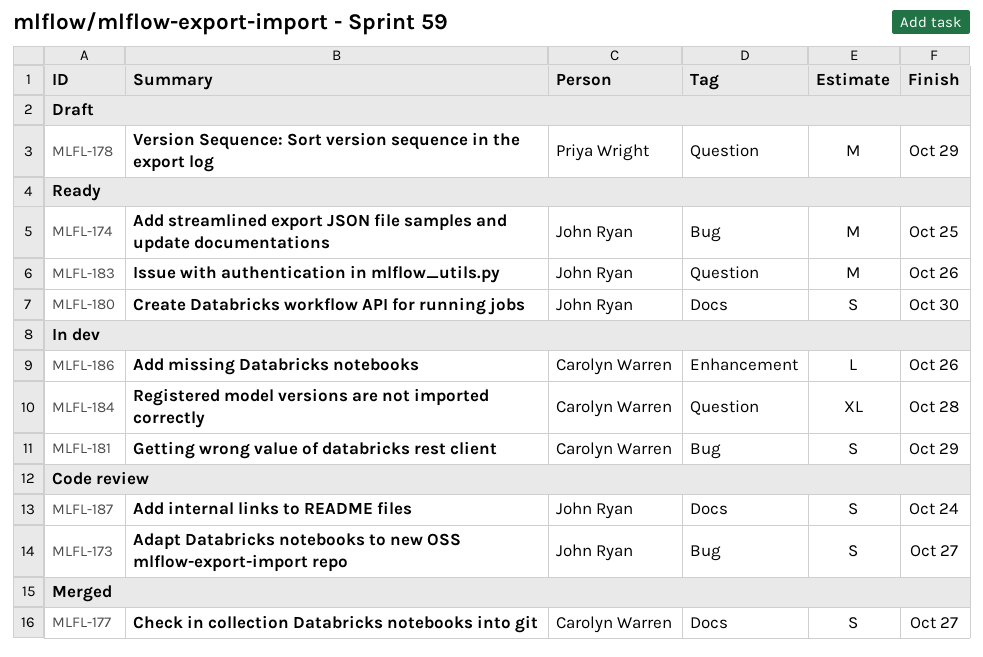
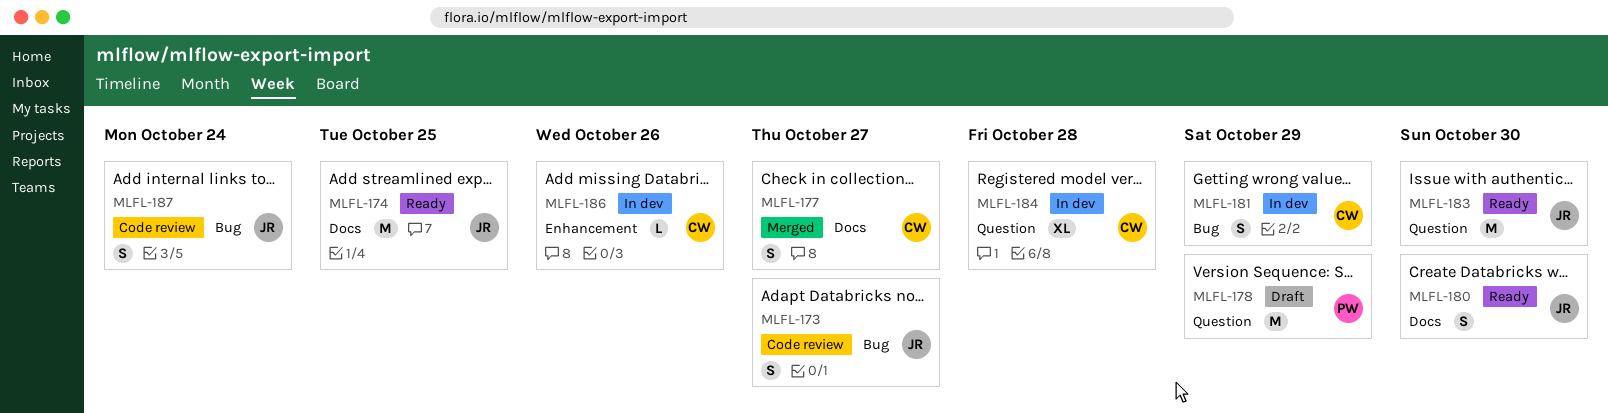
MLFL-174, label: Bug -> Docs
MLFL-183, due: Oct 26 -> Oct 30
MLFL-187, label: Docs -> Bug

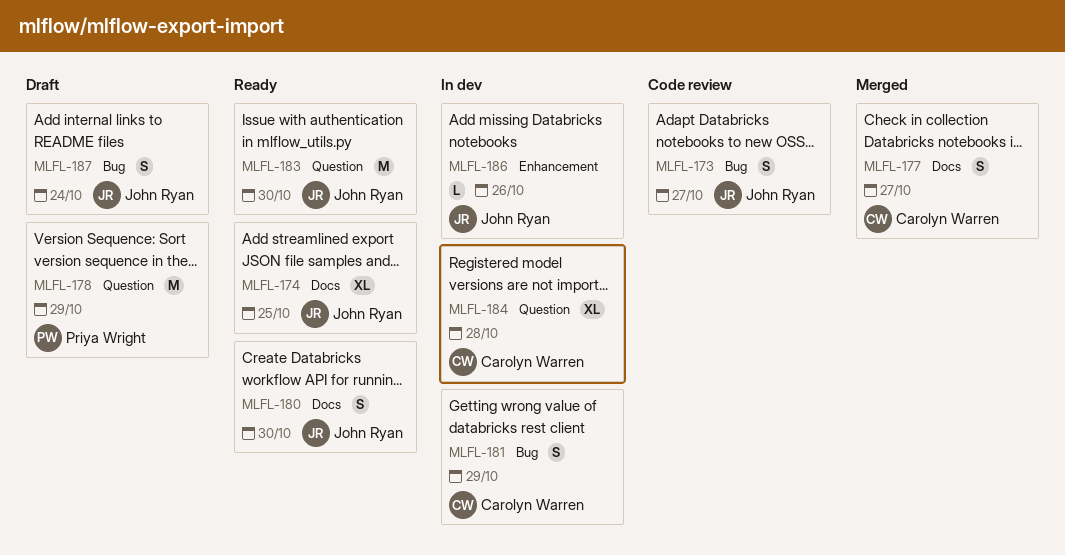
MLFL-174, estimate: M -> XL
MLFL-186, owner: Carolyn Warren -> John Ryan
MLFL-187, status: Code review -> Draft

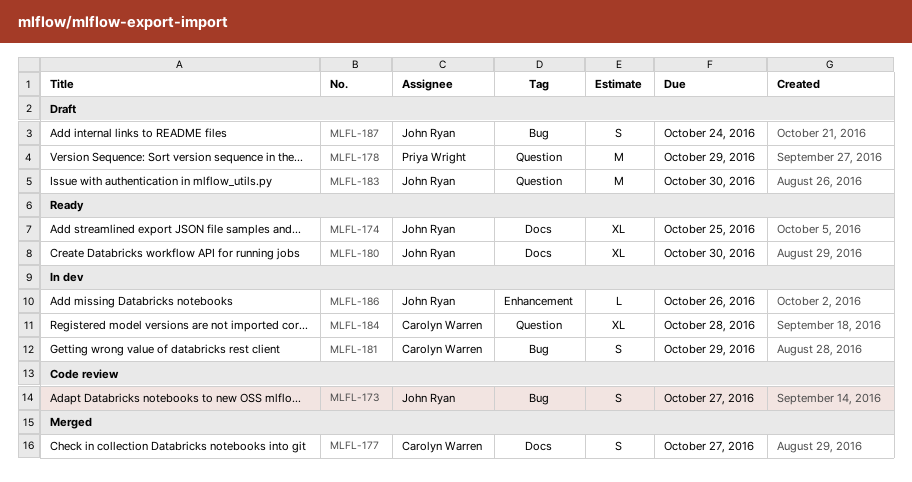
MLFL-180, estimate: S -> XL
MLFL-183, status: Ready -> Draft

